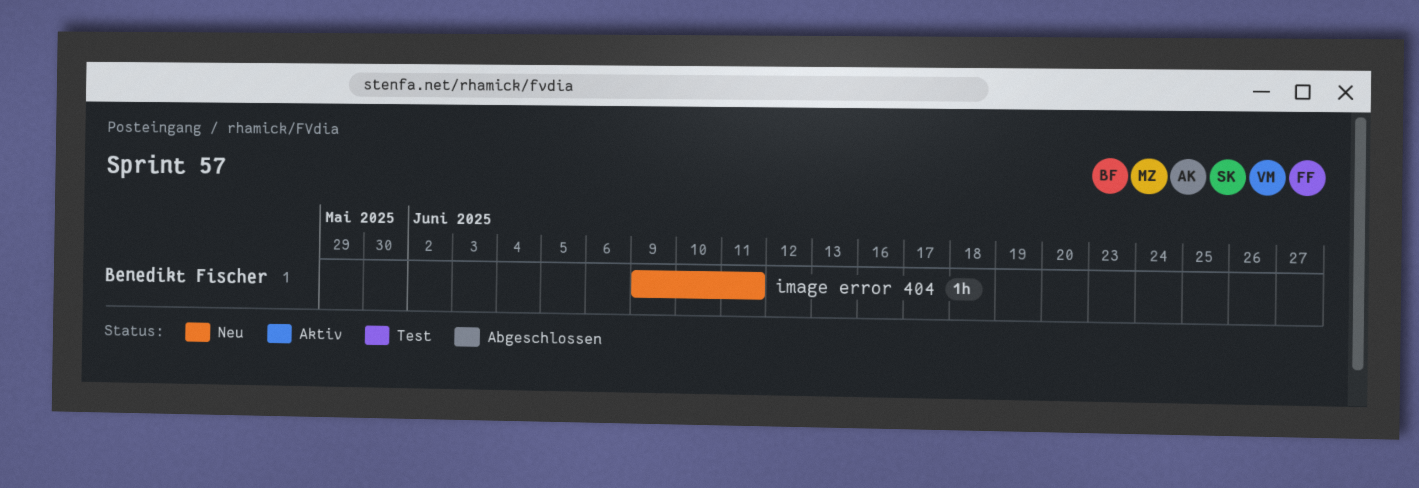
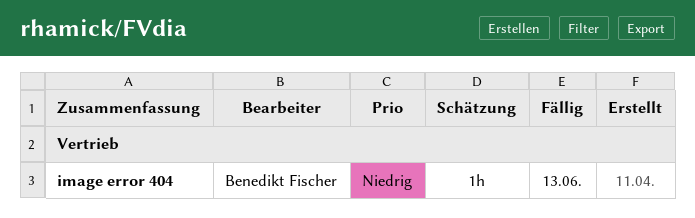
image error 404, due: Jun 11 -> Jun 13

